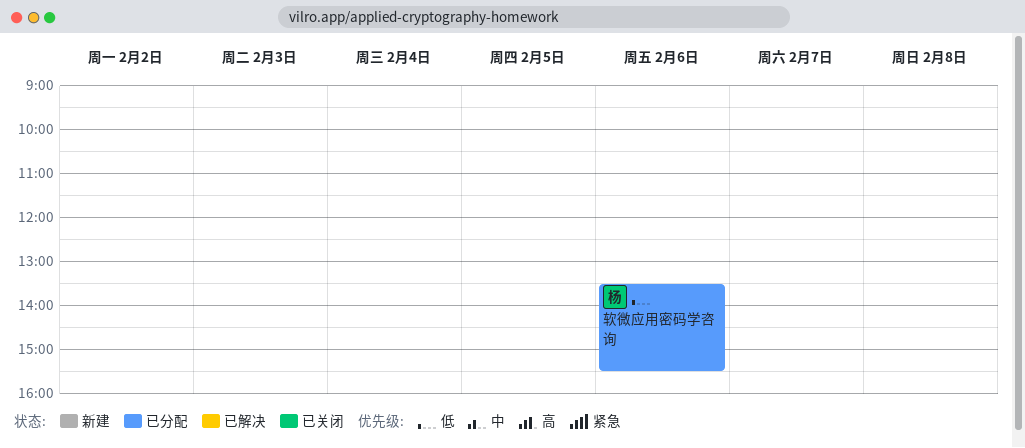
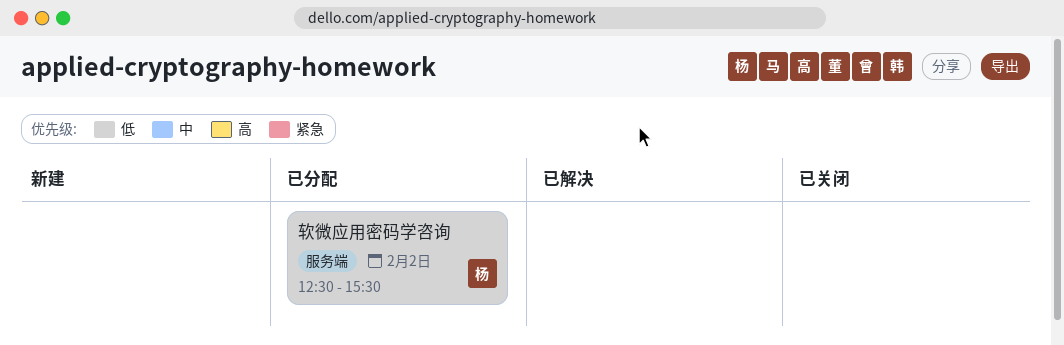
软微应用密码学咨询, day: Feb 6 -> Feb 2
软微应用密码学咨询, begins: 13:30 -> 12:30

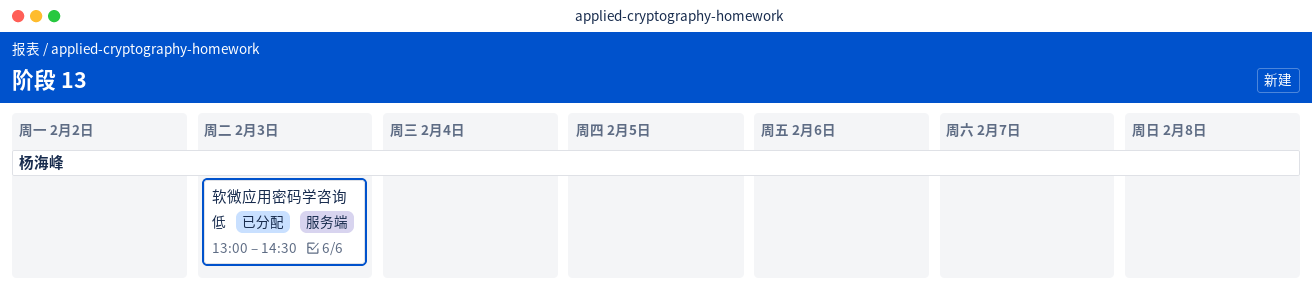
软微应用密码学咨询, day: Feb 2 -> Feb 3
软微应用密码学咨询, begins: 12:30 -> 13:00
软微应用密码学咨询, ends: 15:30 -> 14:30

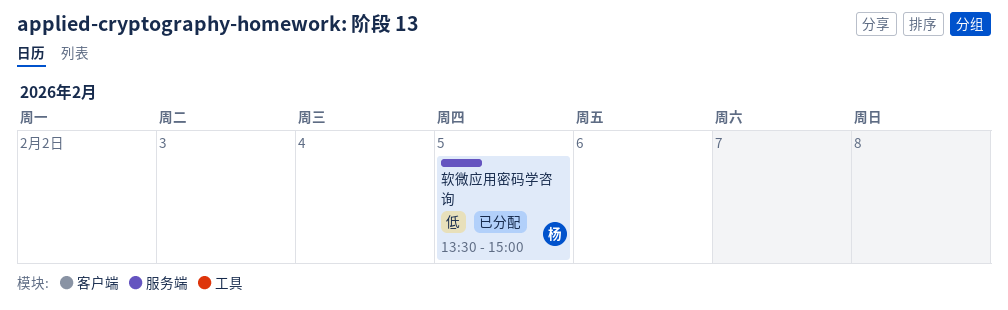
软微应用密码学咨询, day: Feb 3 -> Feb 5
软微应用密码学咨询, begins: 13:00 -> 13:30
软微应用密码学咨询, ends: 14:30 -> 15:00

